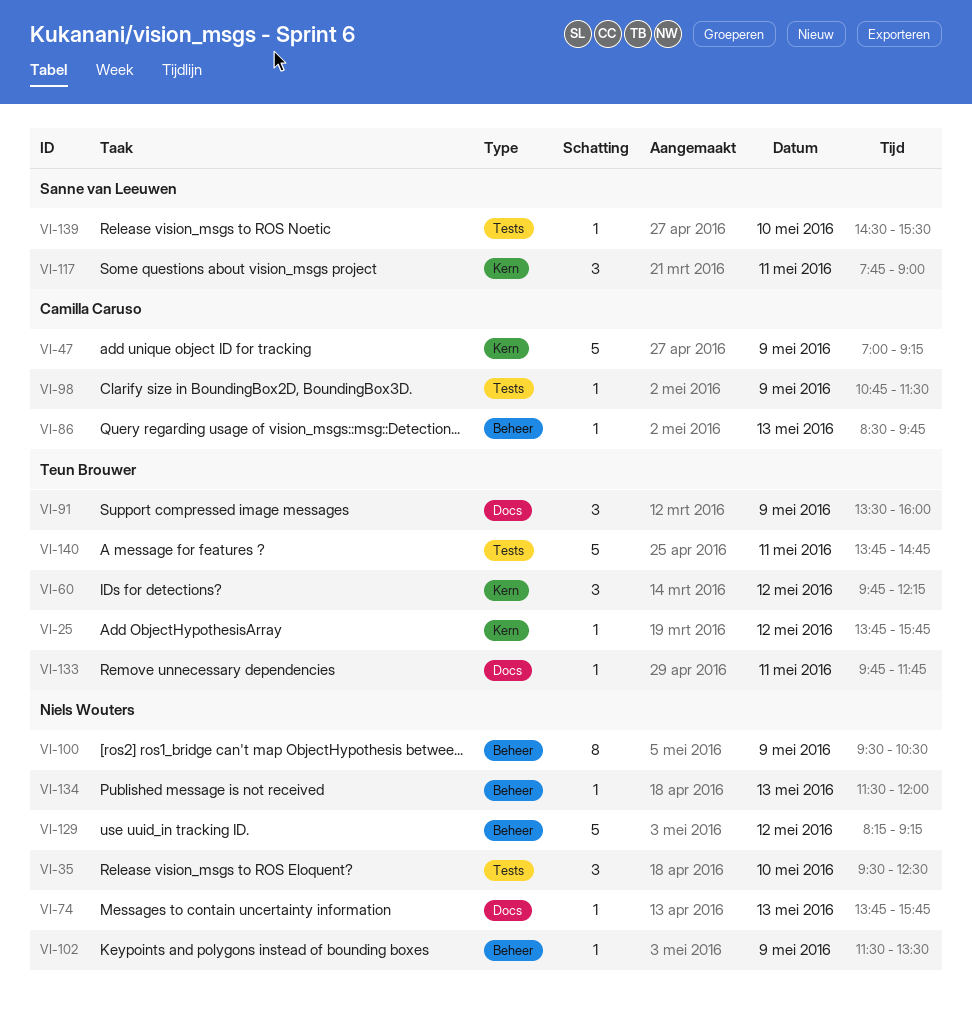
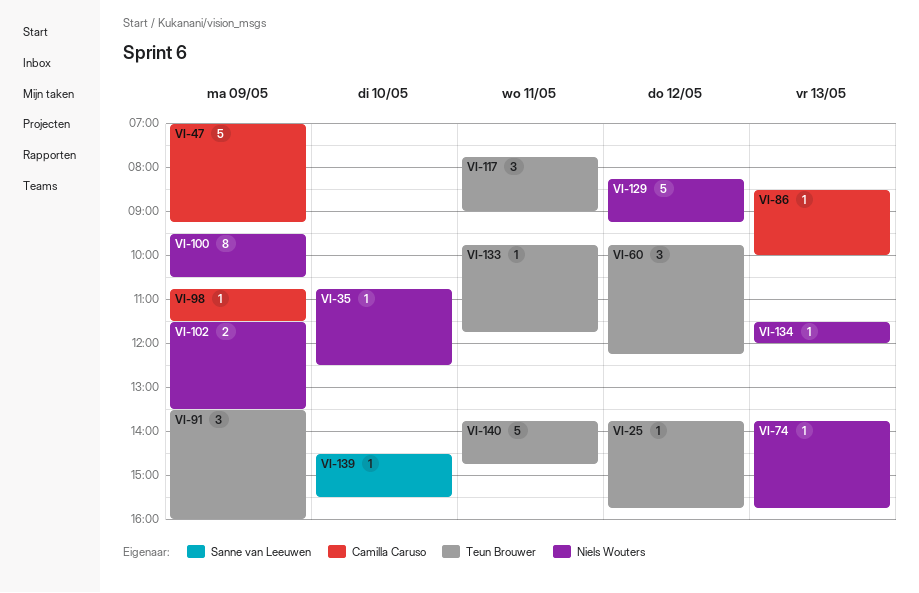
VI-35, estimate: 3 -> 1
VI-35, begins: 09:30 -> 10:45
VI-86, ends: 09:45 -> 10:00
VI-102, estimate: 1 -> 2
VI-117, owner: Sanne van Leeuwen -> Teun Brouwer

